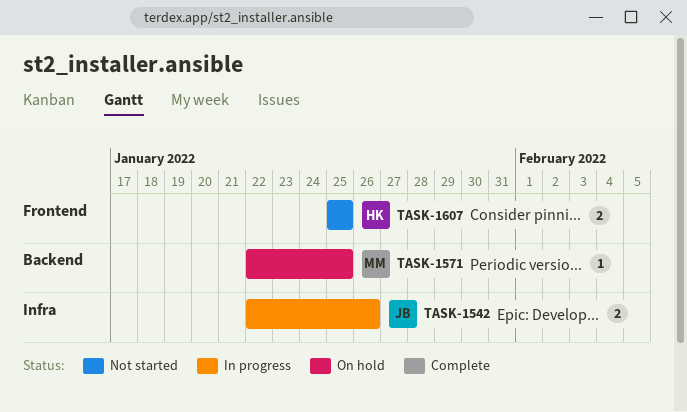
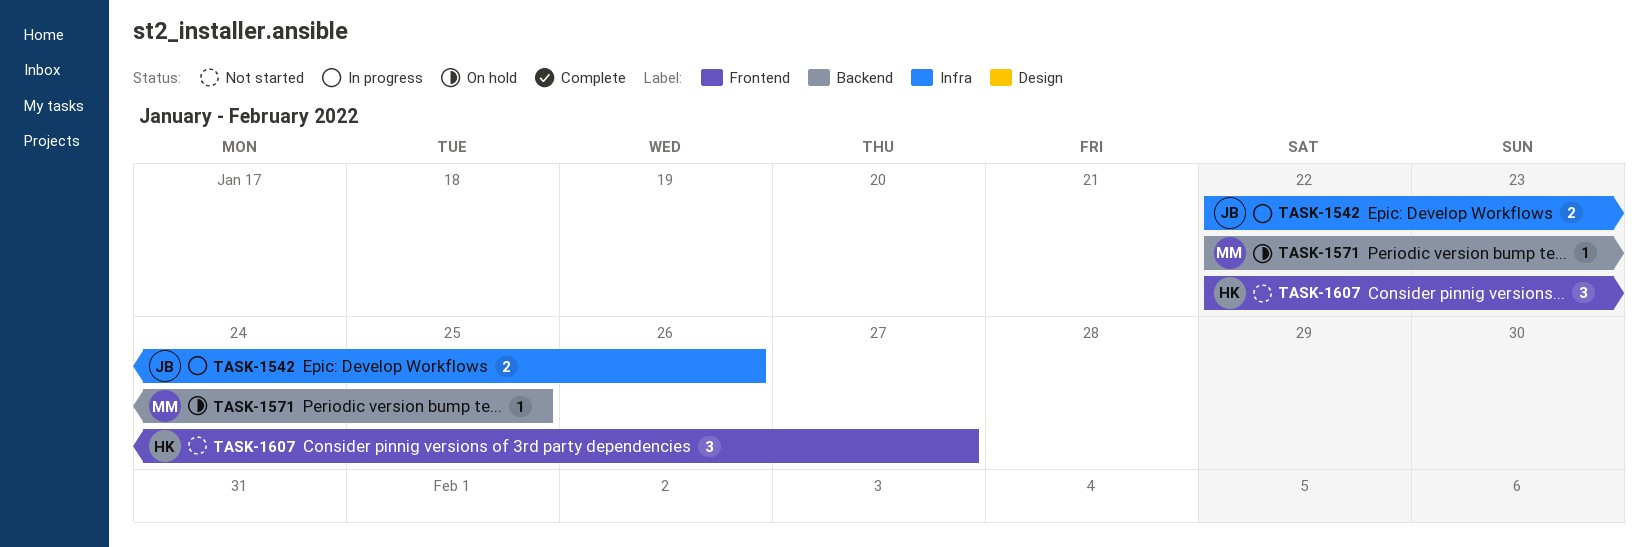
TASK-1607, estimate: 2 -> 3
TASK-1607, start: Jan 25 -> Jan 22
TASK-1607, due: Jan 25 -> Jan 27

